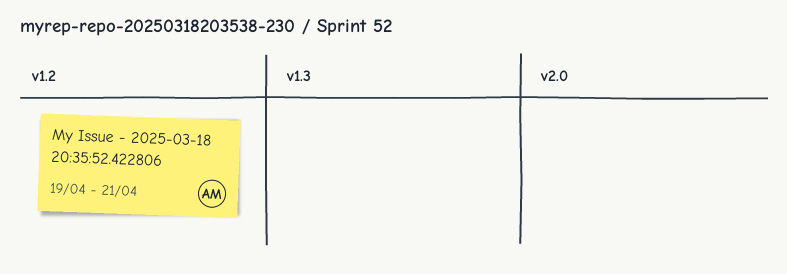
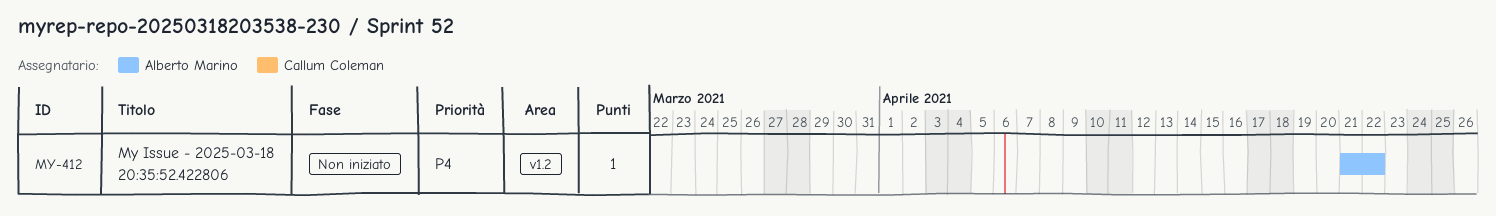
My Issue - 2025-03-18 20:35:52.422806, start: Apr 19 -> Apr 21
My Issue - 2025-03-18 20:35:52.422806, due: Apr 21 -> Apr 22

